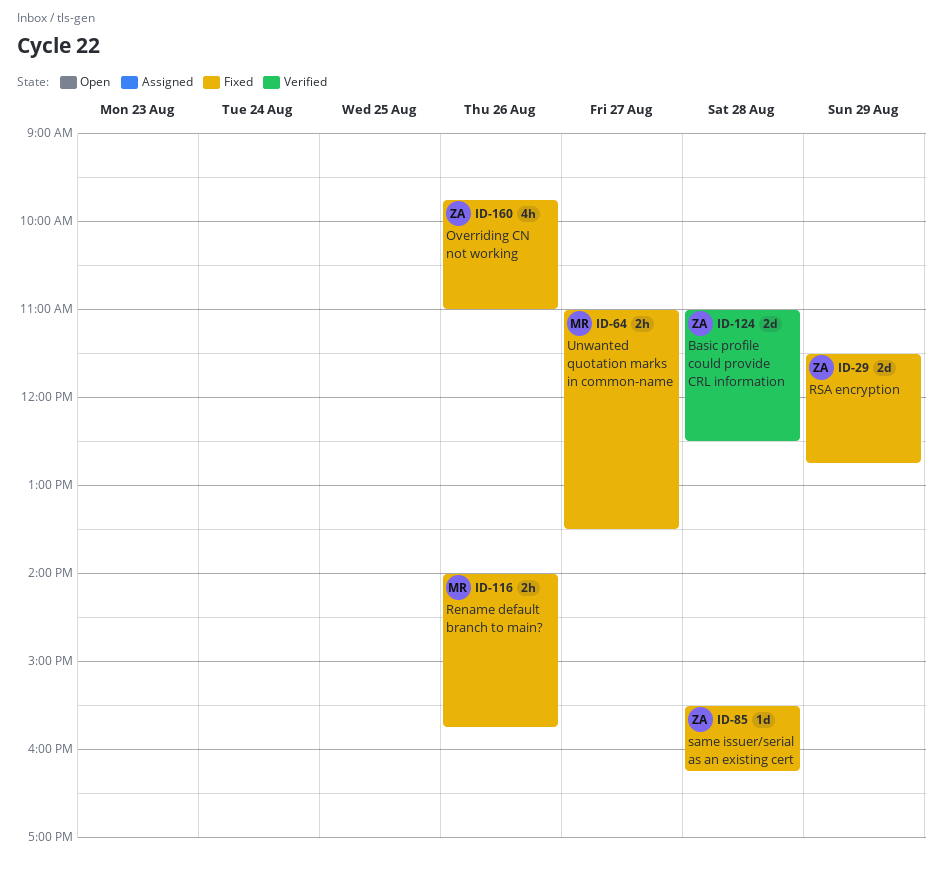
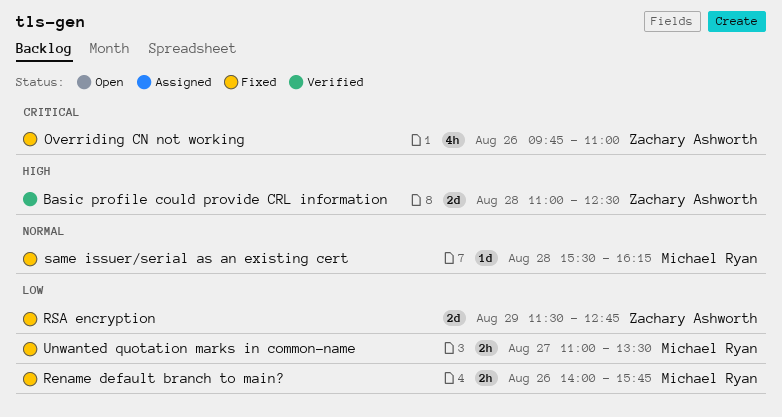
same issuer/serial as an existing cert, owner: Zachary Ashworth -> Michael Ryan

